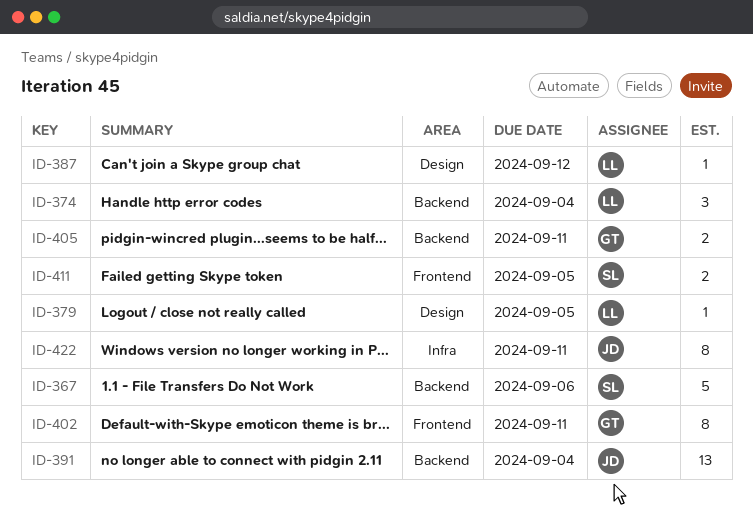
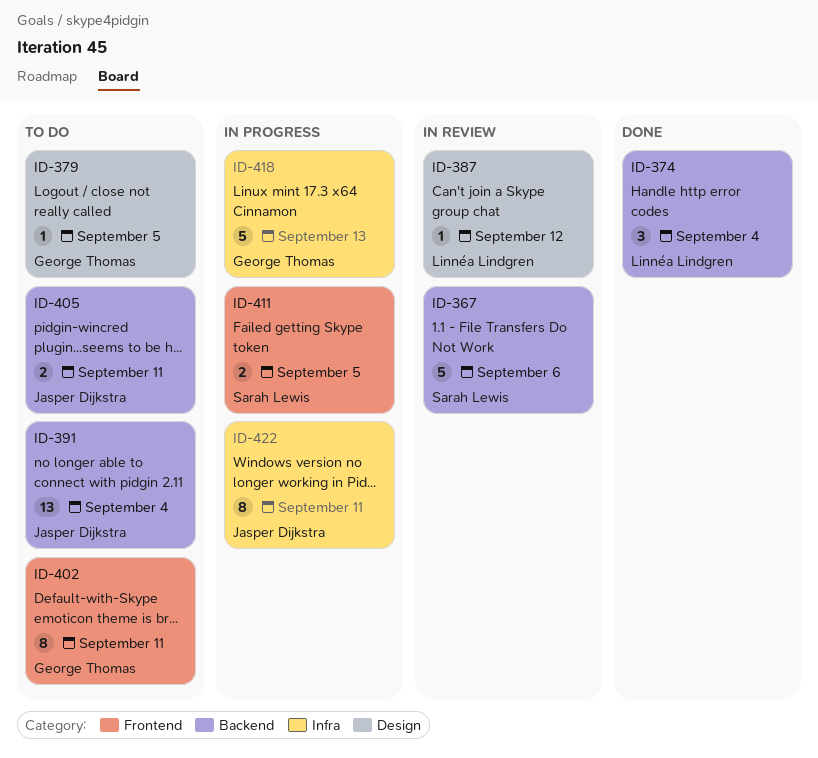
ID-379, owner: Linnéa Lindgren -> George Thomas
ID-405, owner: George Thomas -> Jasper Dijkstra
ID-418: none -> present

